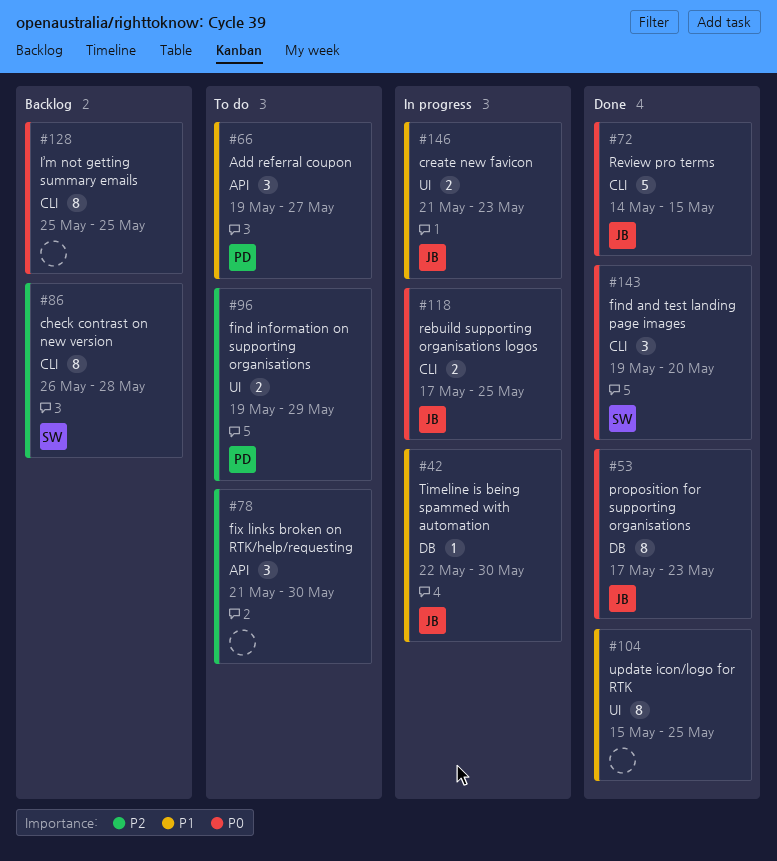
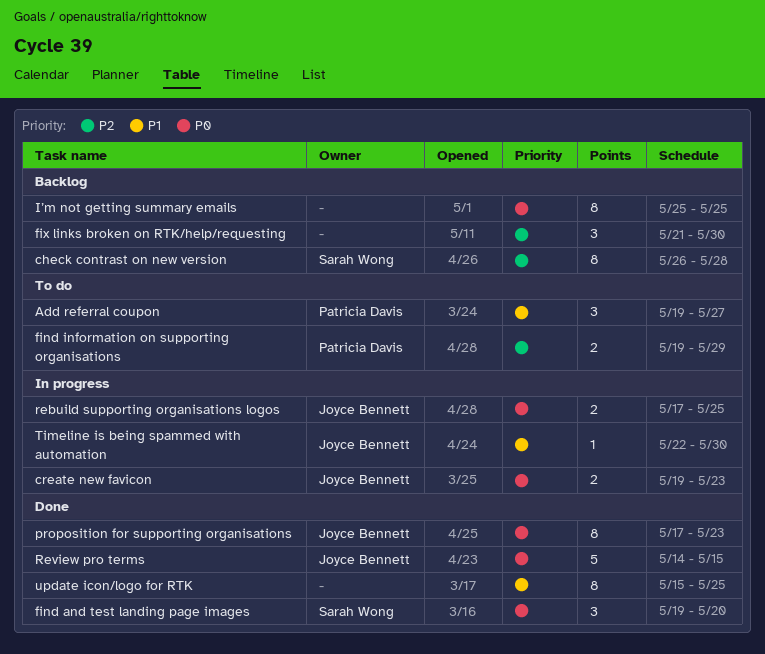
create new favicon, priority: P1 -> P0
create new favicon, start: May 21 -> May 19
fix links broken on RTK/help/requesting, status: To do -> Backlog

